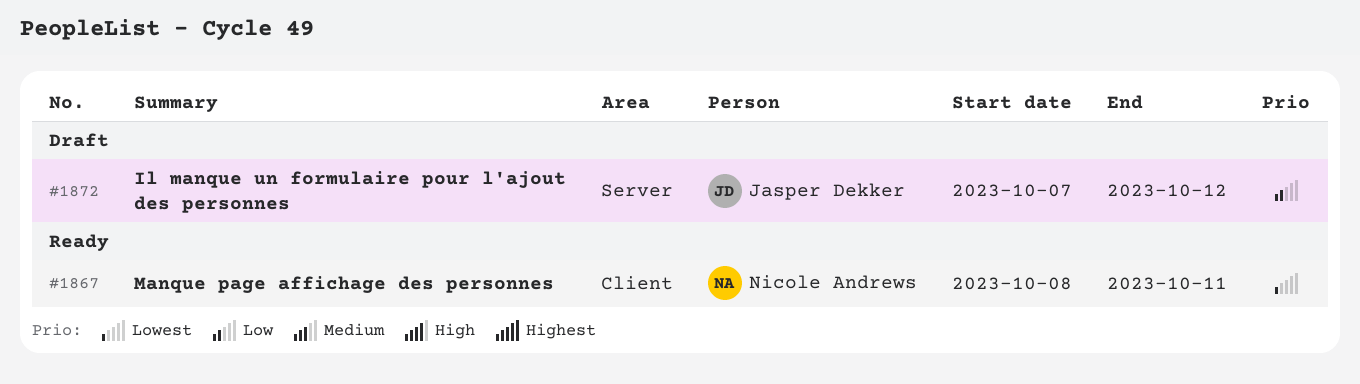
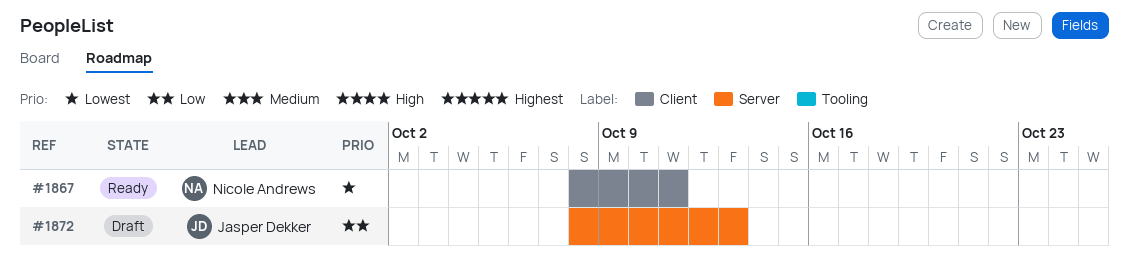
#1872, start: Oct 7 -> Oct 8
#1872, due: Oct 12 -> Oct 13

